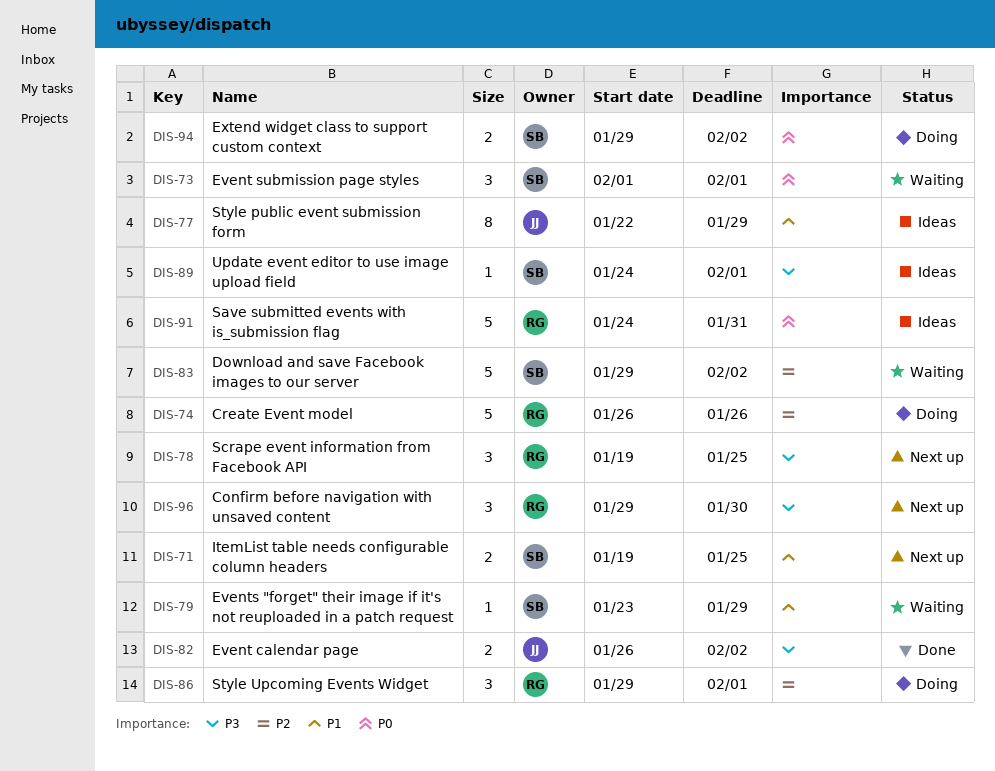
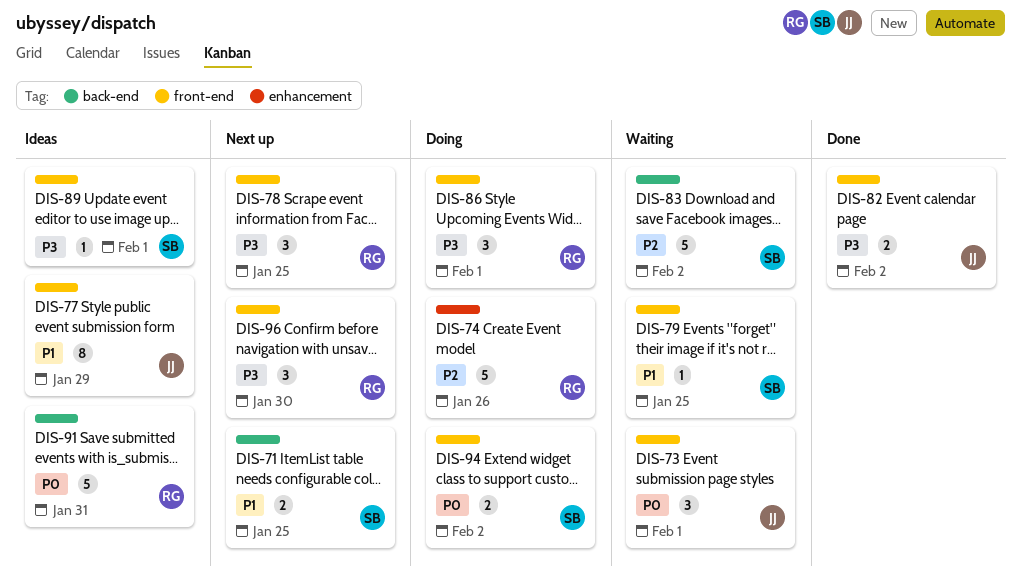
DIS-73, owner: SB -> JJ
DIS-79, due: Jan 29 -> Jan 25
DIS-86, priority: P2 -> P3

